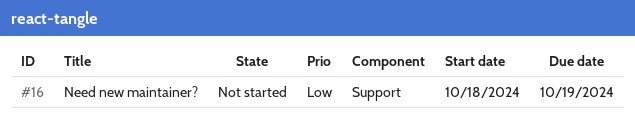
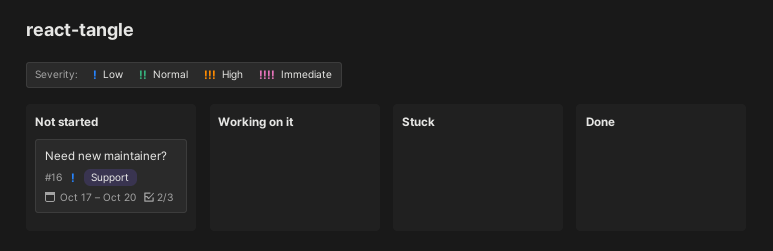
#16, start: Oct 18 -> Oct 17
#16, due: Oct 19 -> Oct 20

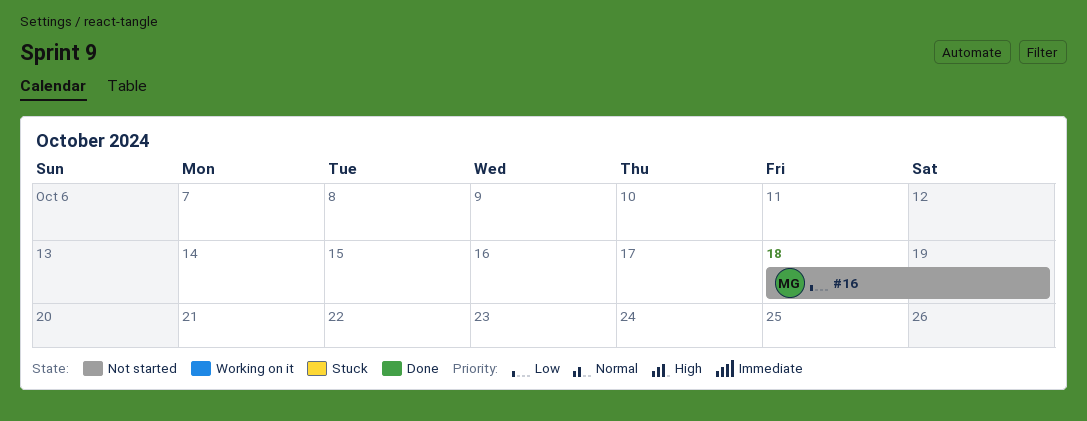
#16, start: Oct 17 -> Oct 18
#16, due: Oct 20 -> Oct 19

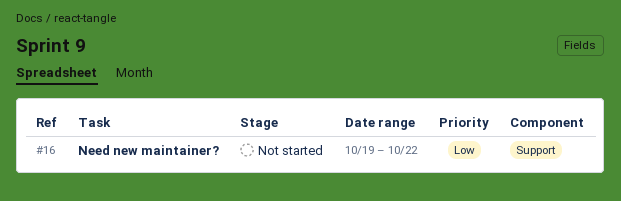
#16, start: Oct 18 -> Oct 19
#16, due: Oct 19 -> Oct 22

